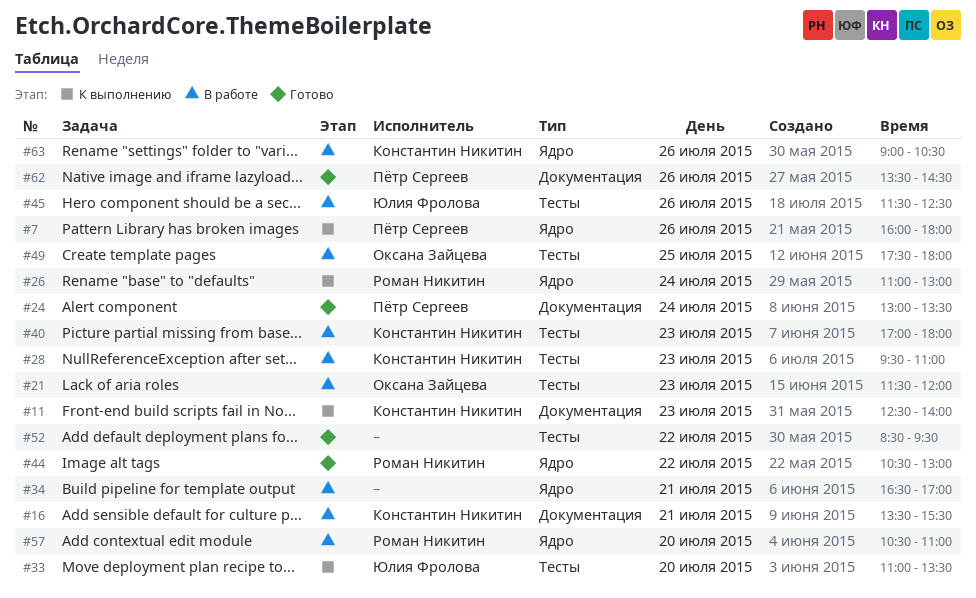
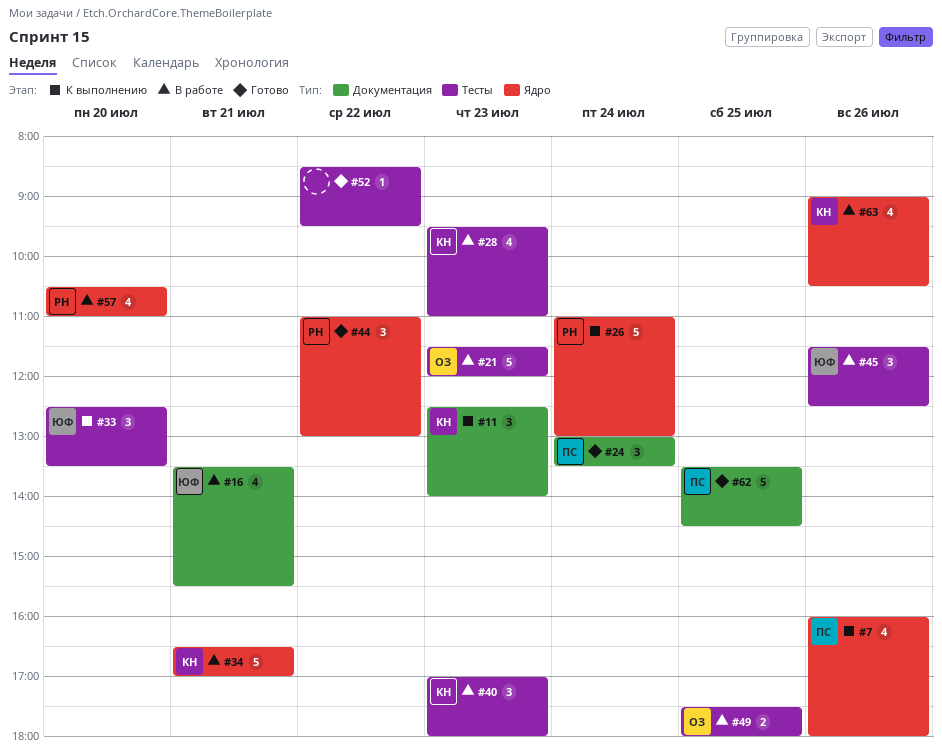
#16, owner: Константин Никитин -> Юлия Фролова
#33, begins: 11:00 -> 12:30
#34, owner: none -> Константин Никитин
#44, begins: 10:30 -> 11:00
#62, day: Jul 26 -> Jul 25

